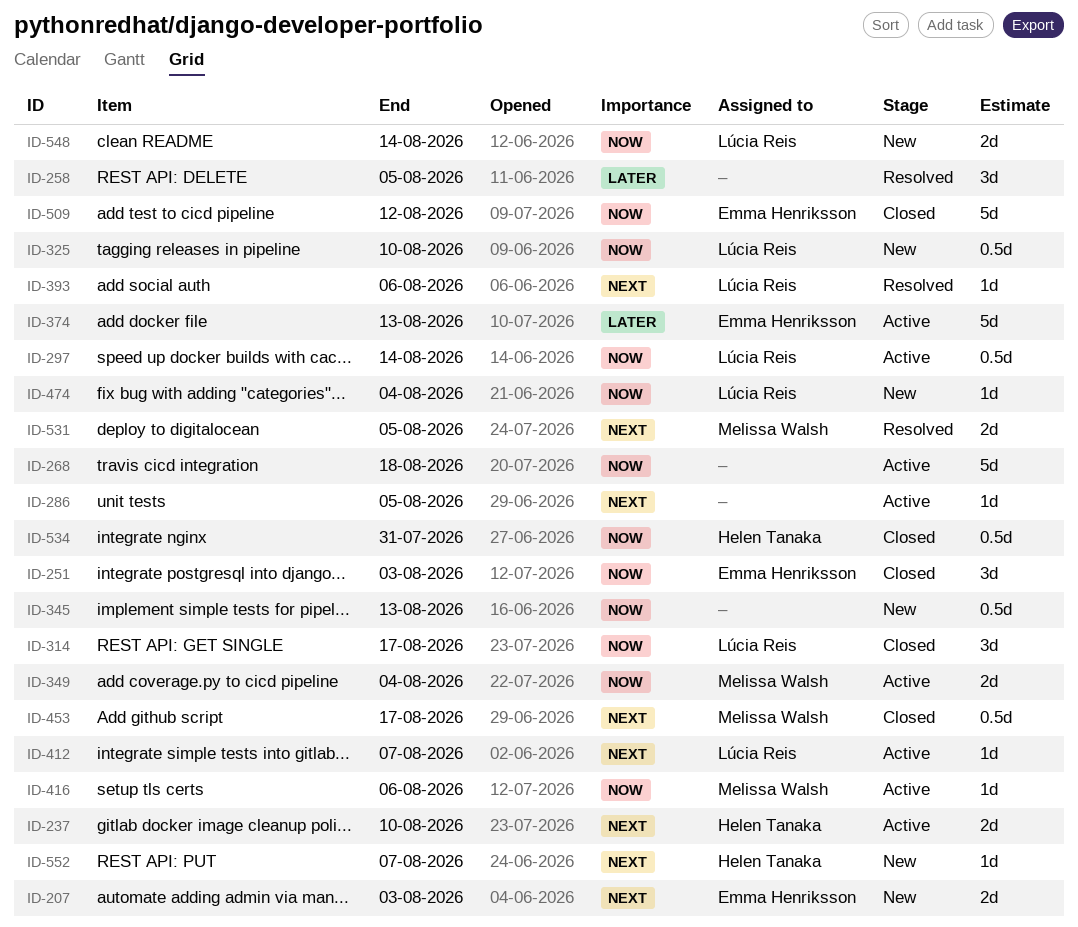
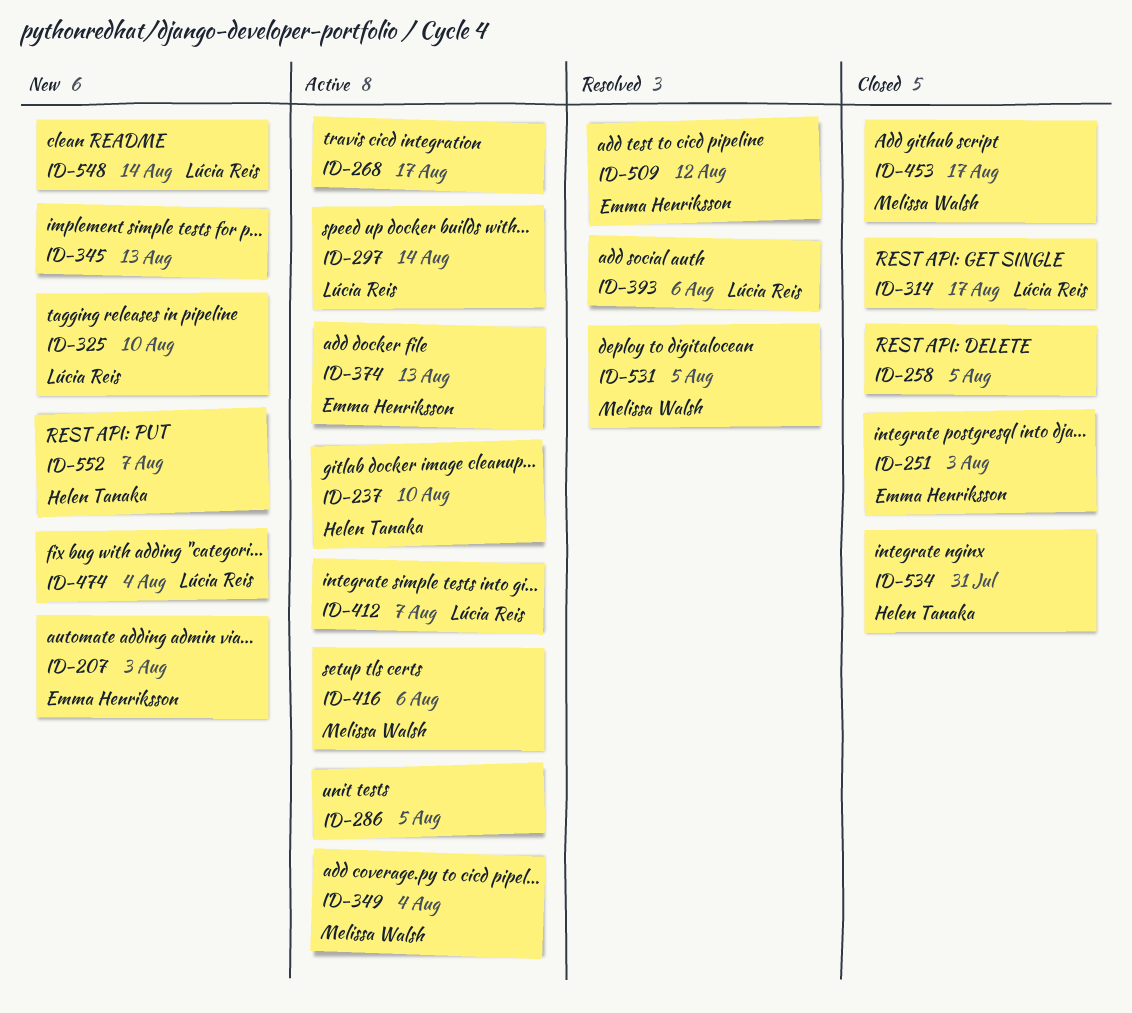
ID-258, status: Resolved -> Closed
ID-268, due: Aug 18 -> Aug 17
ID-509, status: Closed -> Resolved

